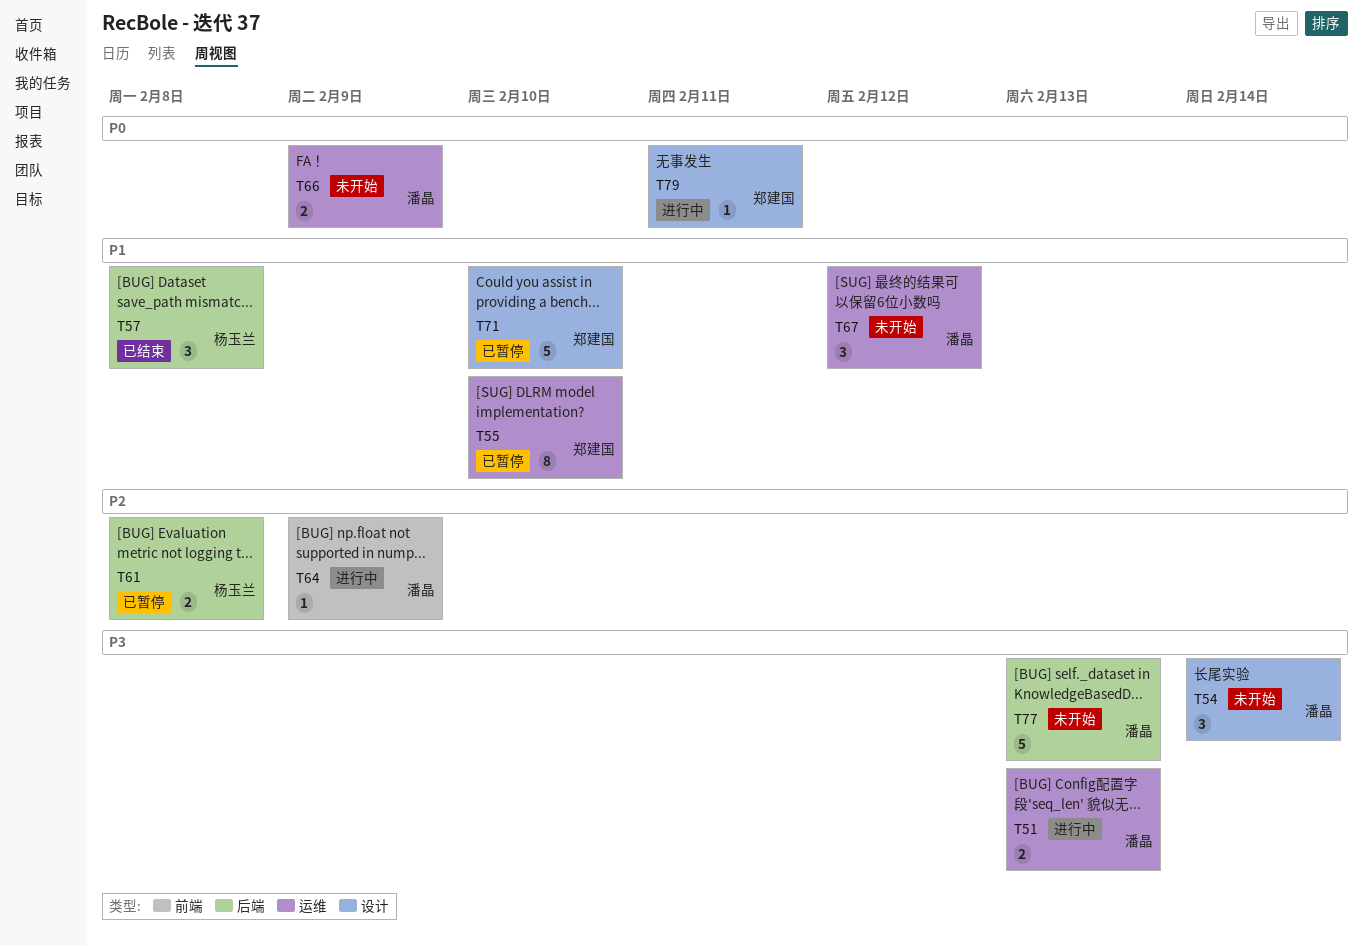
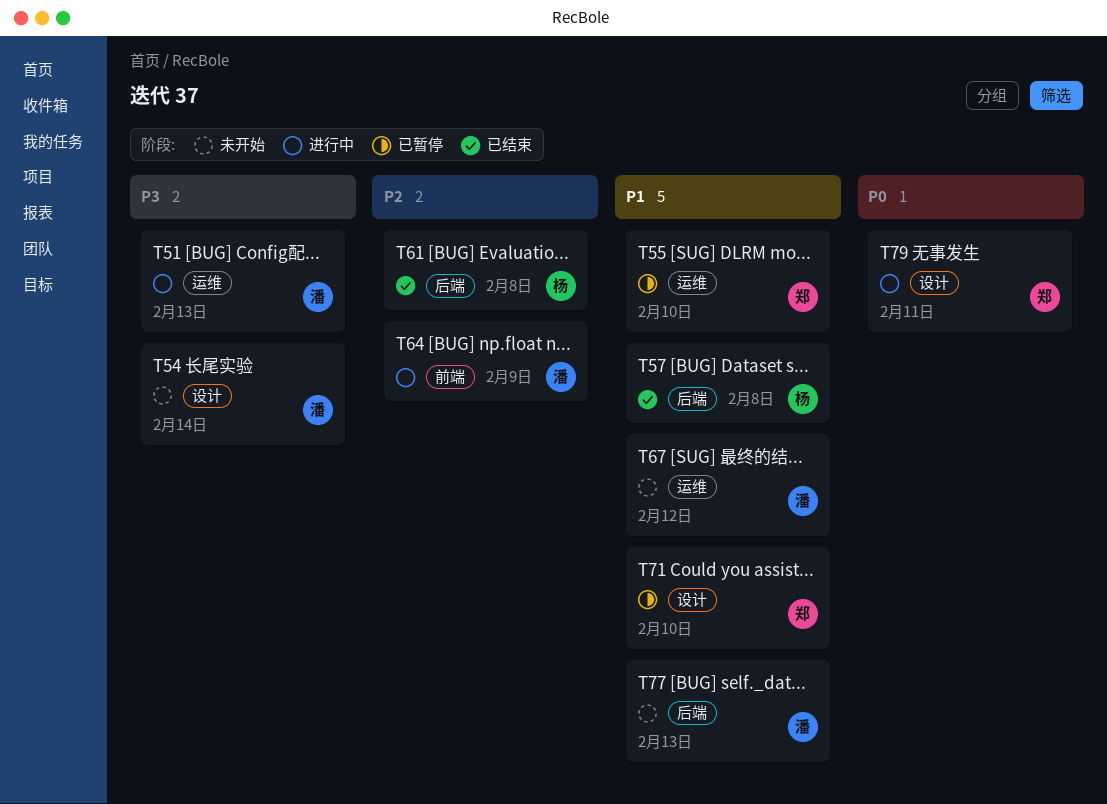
T61, status: 已暂停 -> 已结束
T66: present -> none
T77, priority: P3 -> P1

